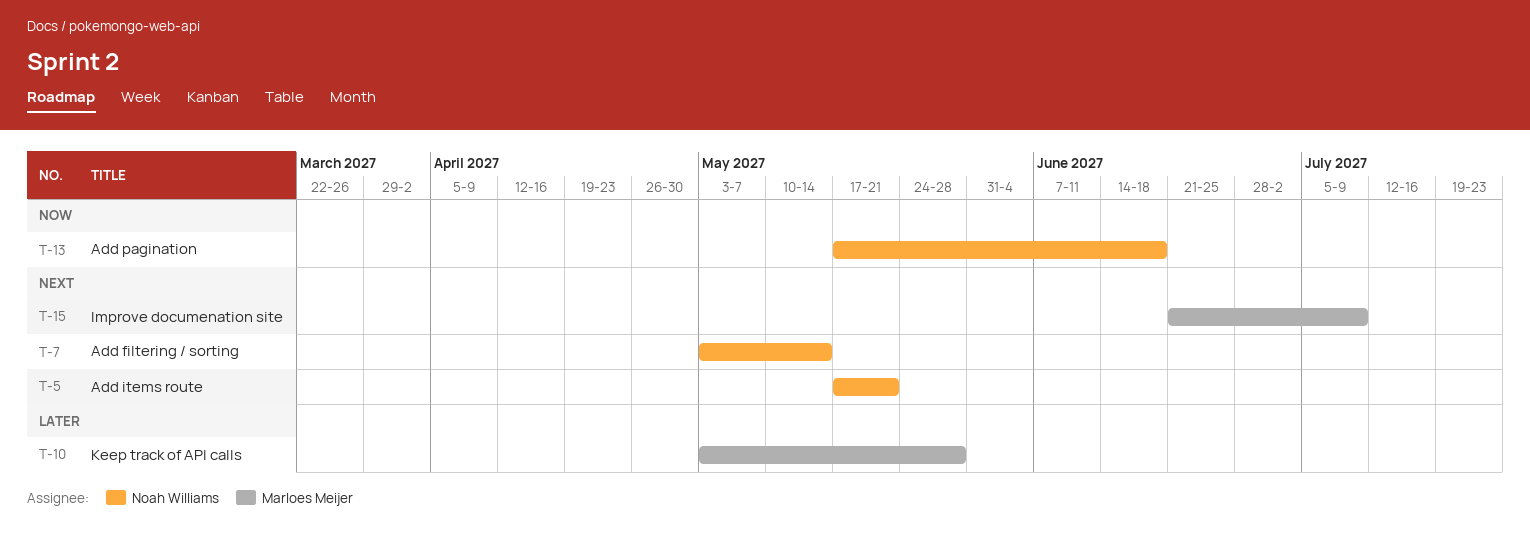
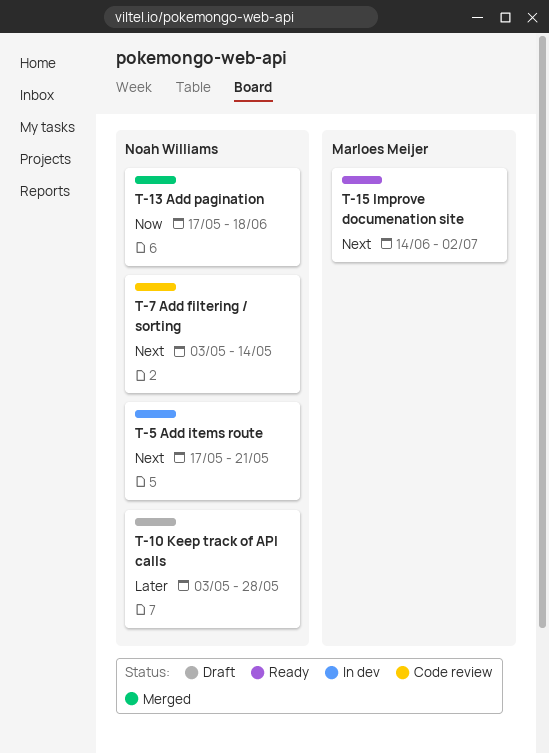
T-10, owner: Marloes Meijer -> Noah Williams
T-15, start: Jun 21 -> Jun 14
T-15, due: Jul 9 -> Jul 2

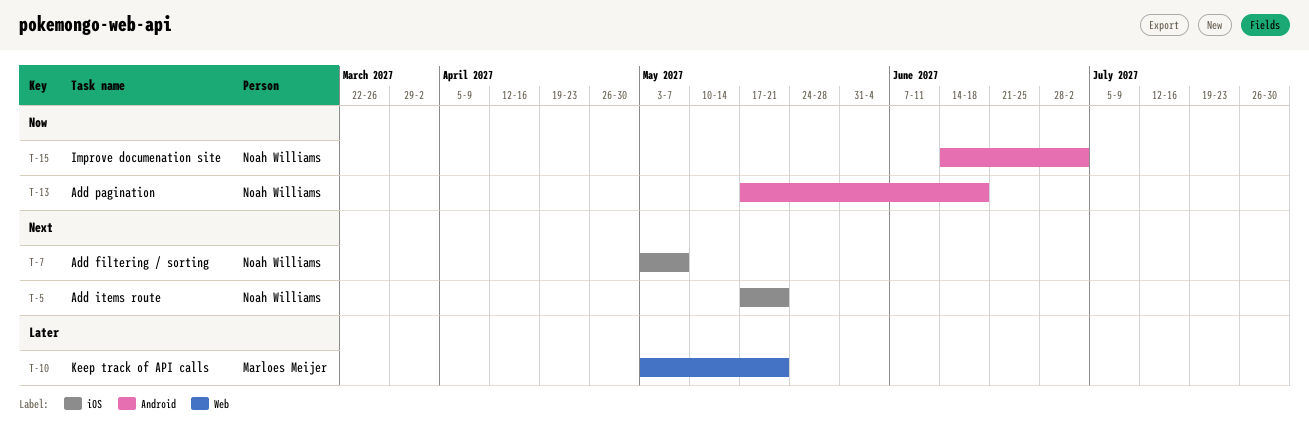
T-7, due: May 14 -> May 7
T-10, owner: Noah Williams -> Marloes Meijer
T-10, due: May 28 -> May 21
T-15, owner: Marloes Meijer -> Noah Williams
T-15, priority: Next -> Now

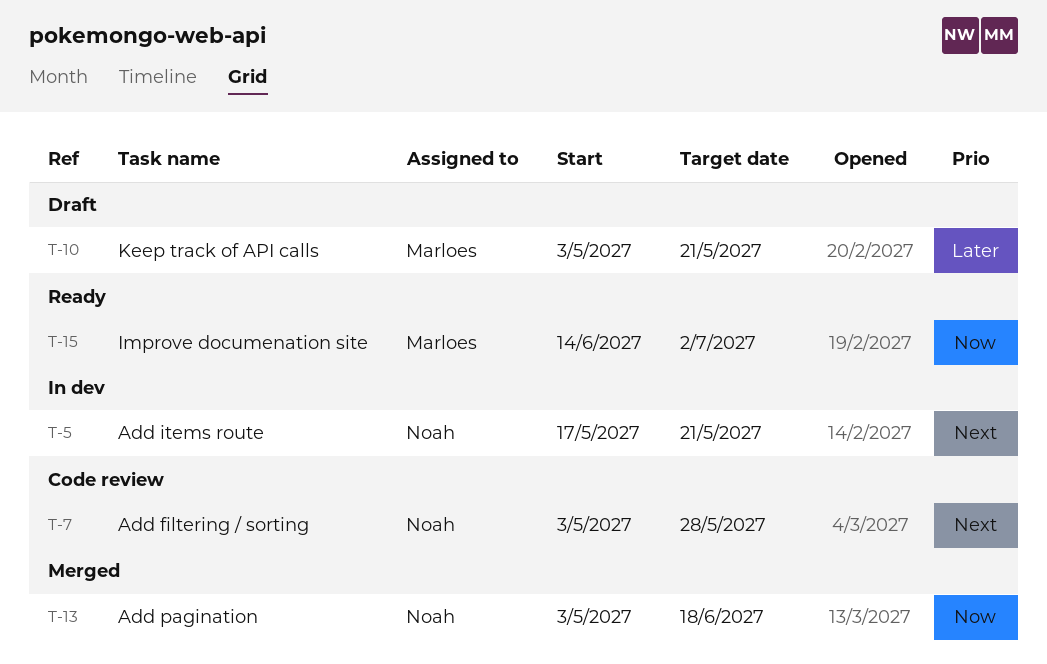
T-7, due: May 7 -> May 28
T-13, start: May 17 -> May 3
T-15, owner: Noah Williams -> Marloes Meijer

